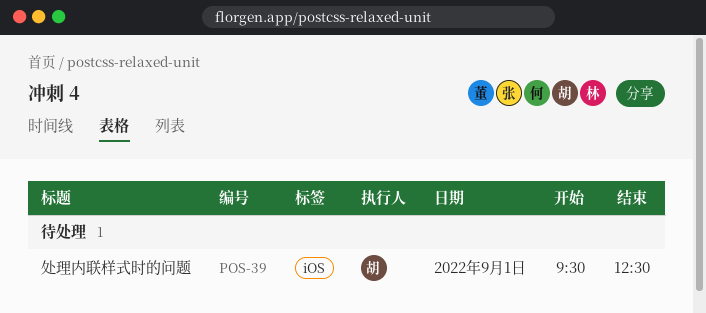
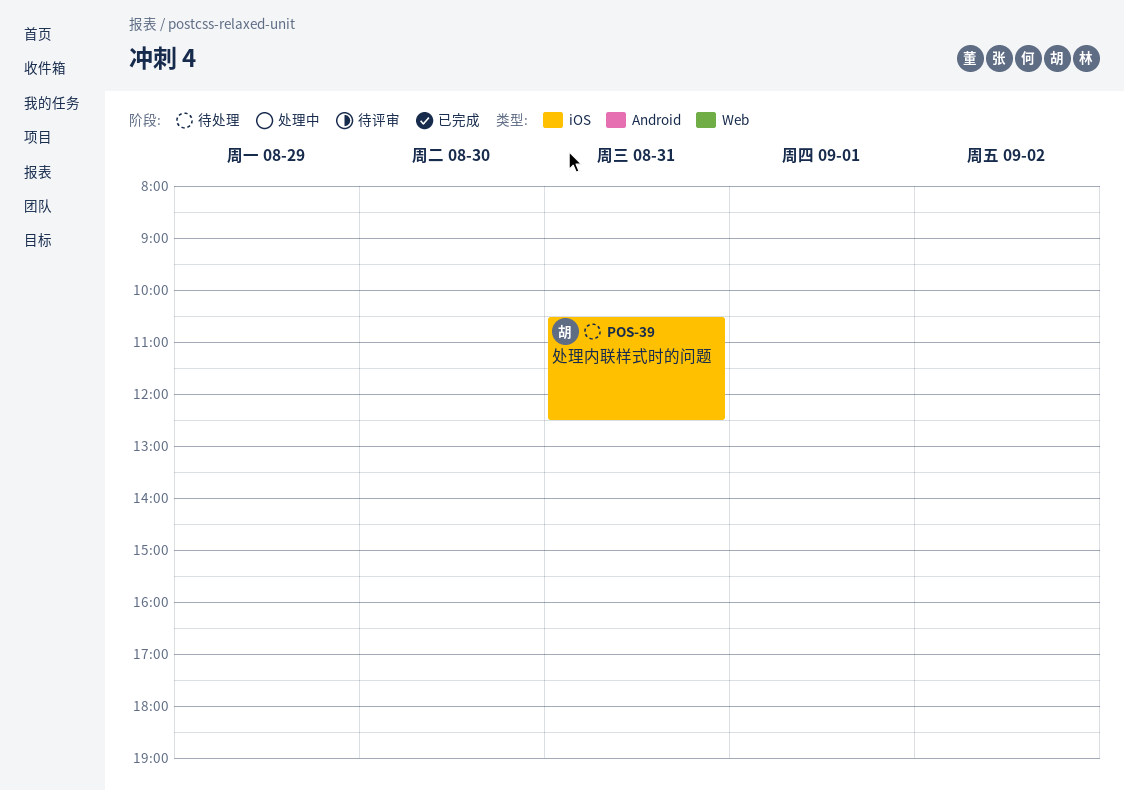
POS-39, day: Sep 1 -> Aug 31
POS-39, begins: 09:30 -> 10:30

